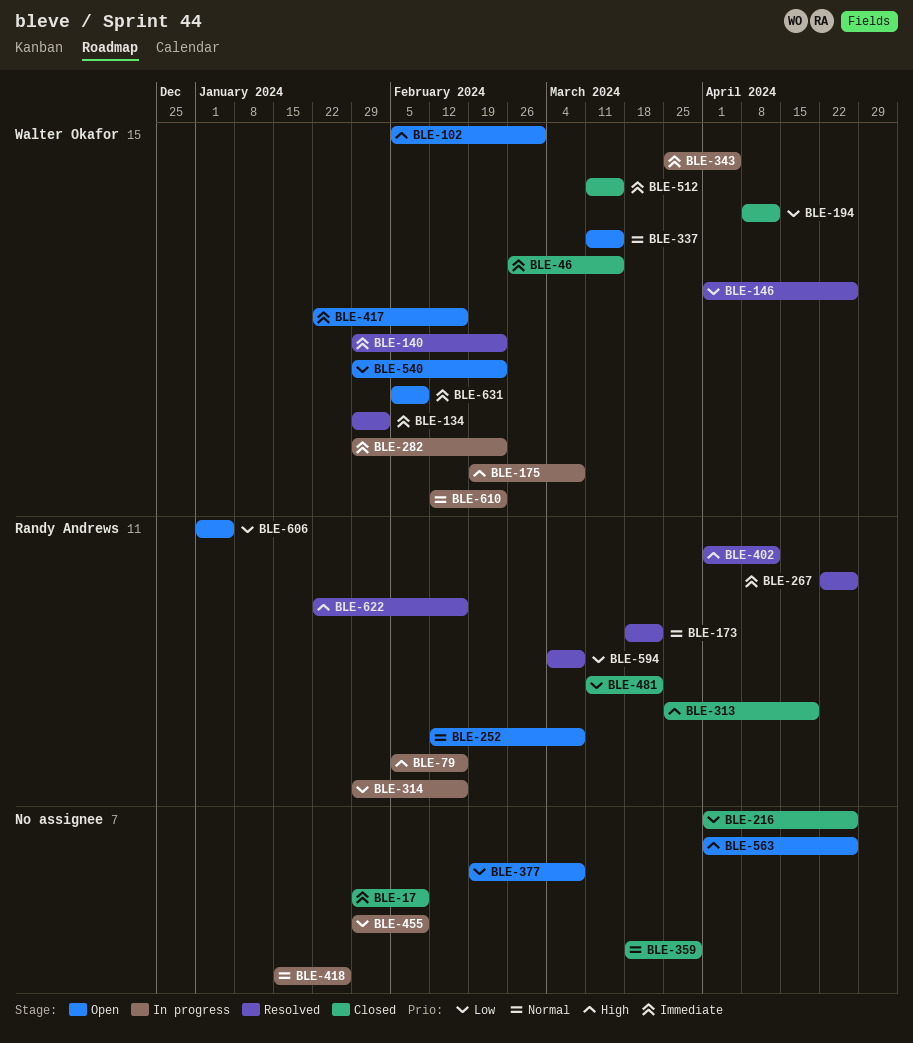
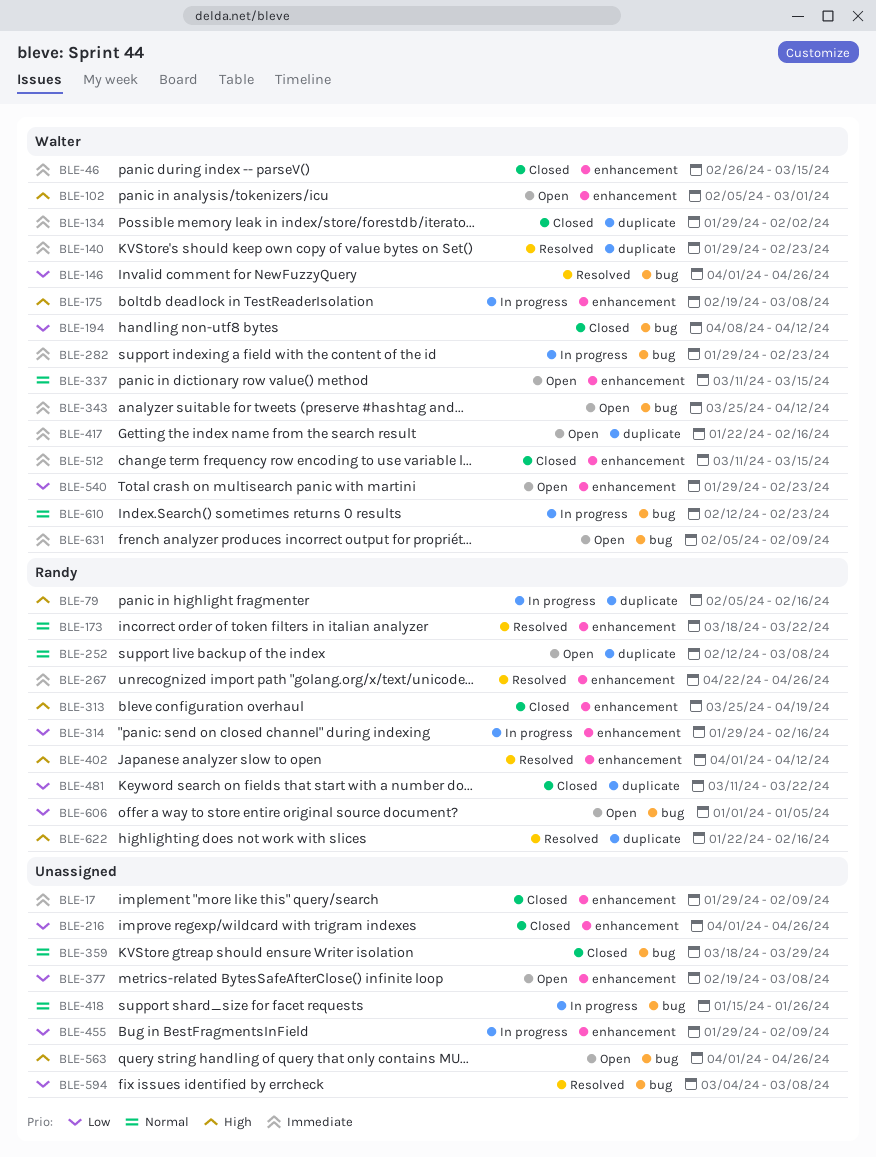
BLE-134, status: Resolved -> Closed
BLE-343, status: In progress -> Open
BLE-343, due: Apr 5 -> Apr 12
BLE-594, owner: Randy Andrews -> none

